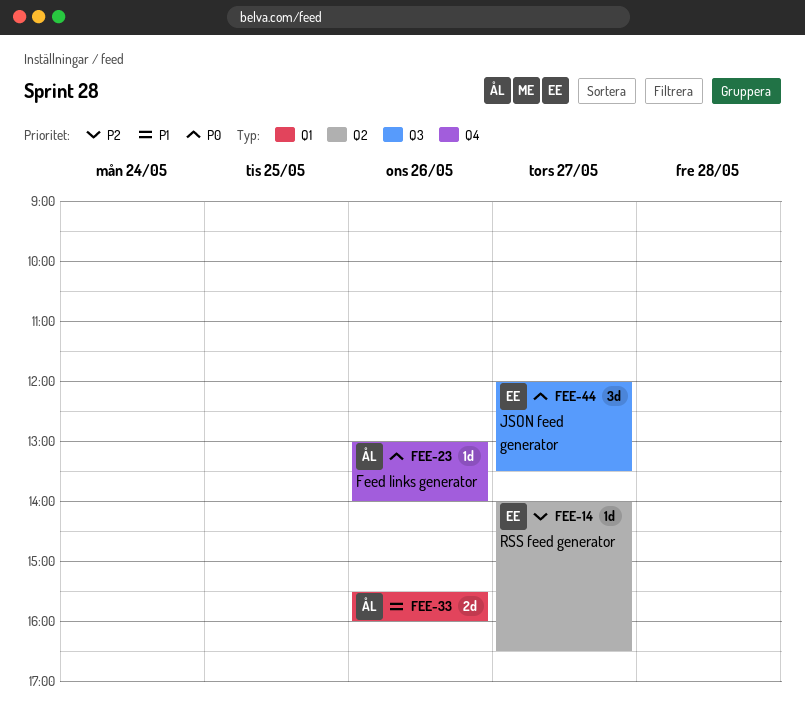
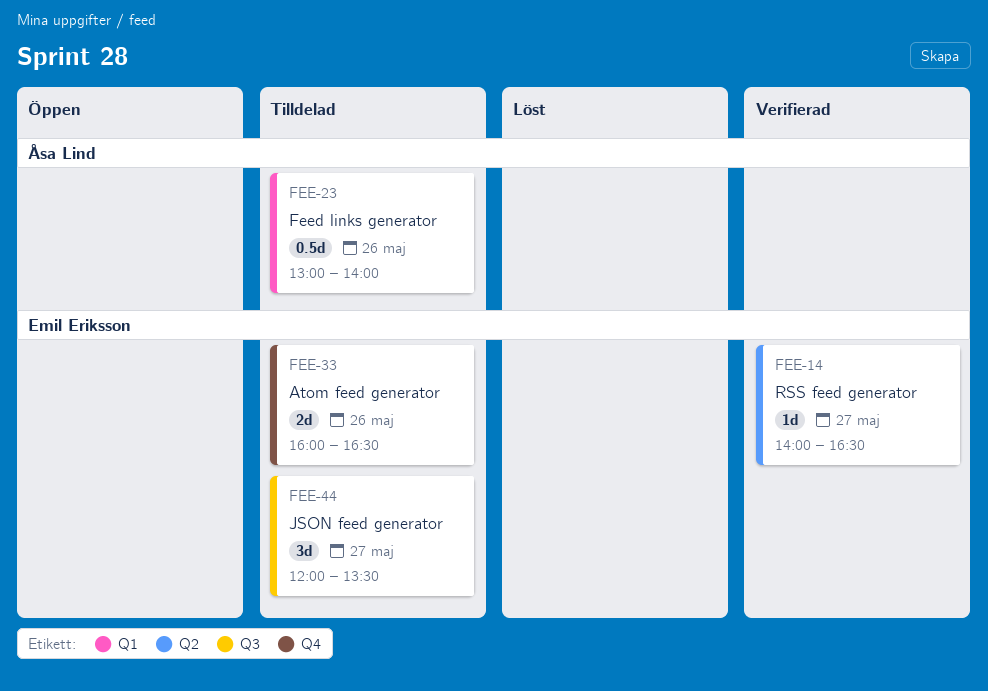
FEE-23, label: Q4 -> Q1
FEE-23, estimate: 1d -> 0.5d
FEE-33, owner: Åsa Lind -> Emil Eriksson
FEE-33, label: Q1 -> Q4
FEE-33, begins: 15:30 -> 16:00
FEE-33, ends: 16:00 -> 16:30

